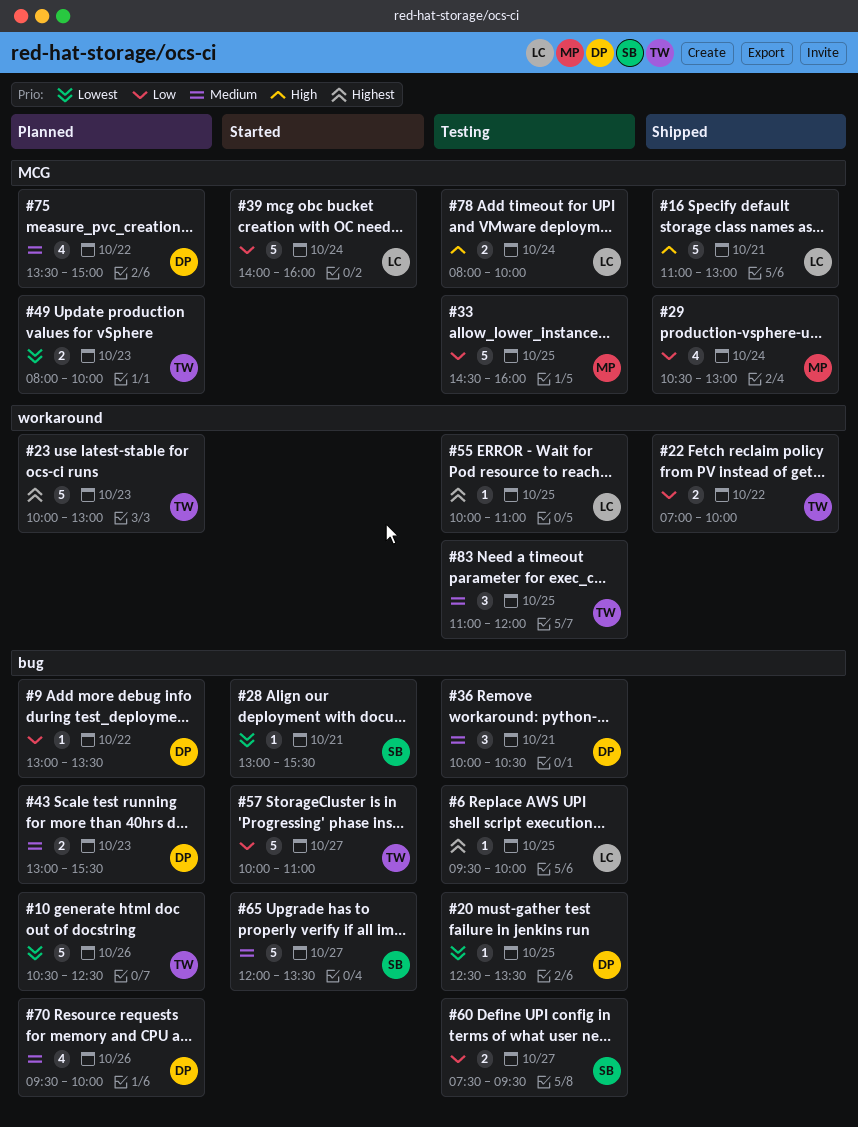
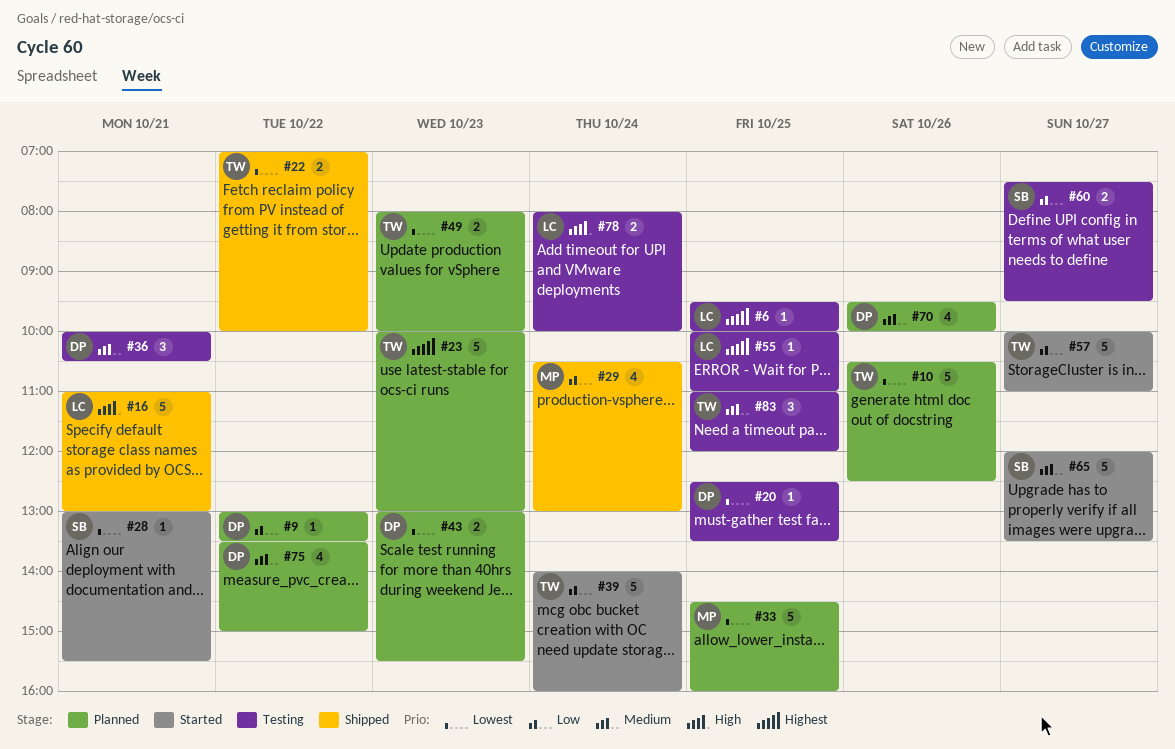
#22, priority: Low -> Lowest
#33, status: Testing -> Planned
#33, priority: Low -> Lowest
#39, owner: LC -> TW
#43, priority: Medium -> Lowest

